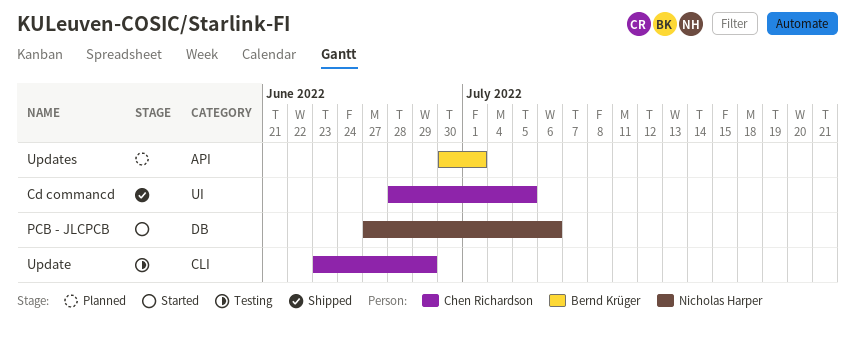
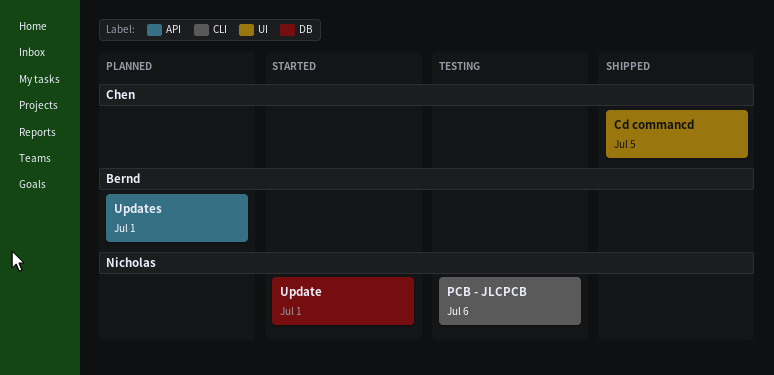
PCB - JLCPCB, status: Started -> Testing
PCB - JLCPCB, label: DB -> CLI
Update, status: Testing -> Started
Update, owner: Chen Richardson -> Nicholas Harper
Update, label: CLI -> DB
Update, due: Jun 29 -> Jul 1

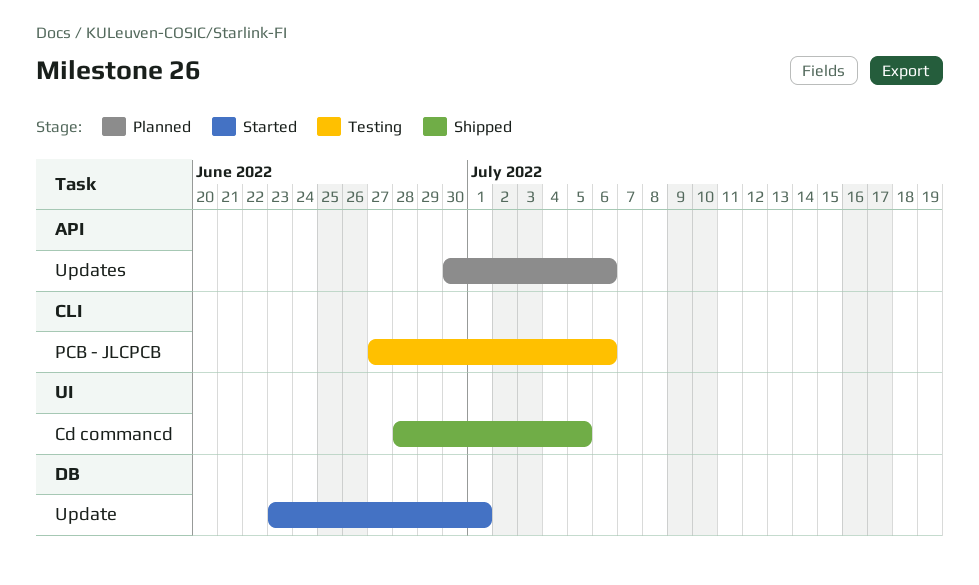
Updates, due: Jul 1 -> Jul 6

